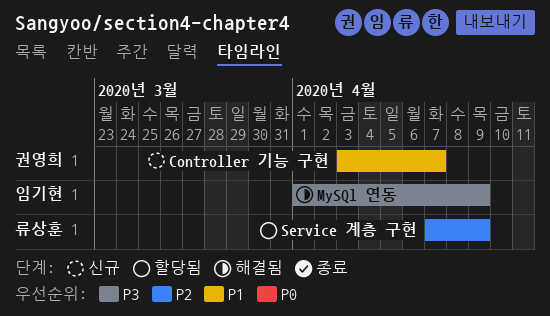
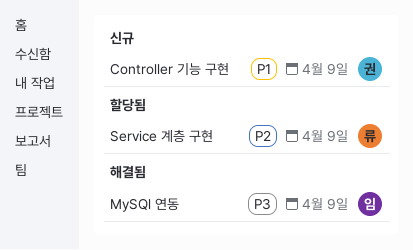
Controller 기능 구현, due: Apr 7 -> Apr 9

